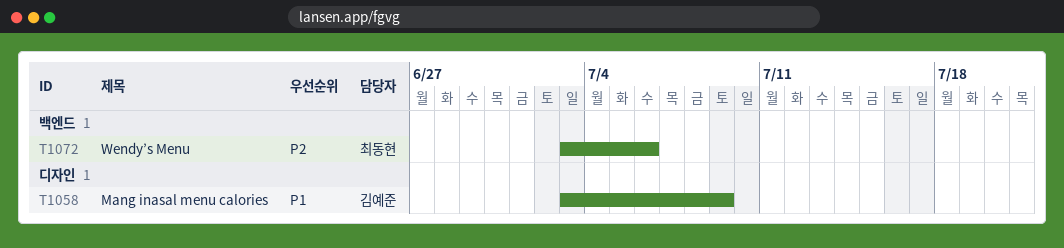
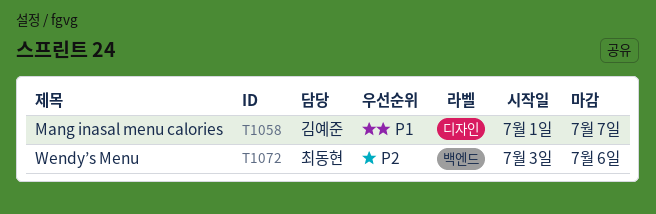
T1058, start: Jul 3 -> Jul 1
T1058, due: Jul 9 -> Jul 7

